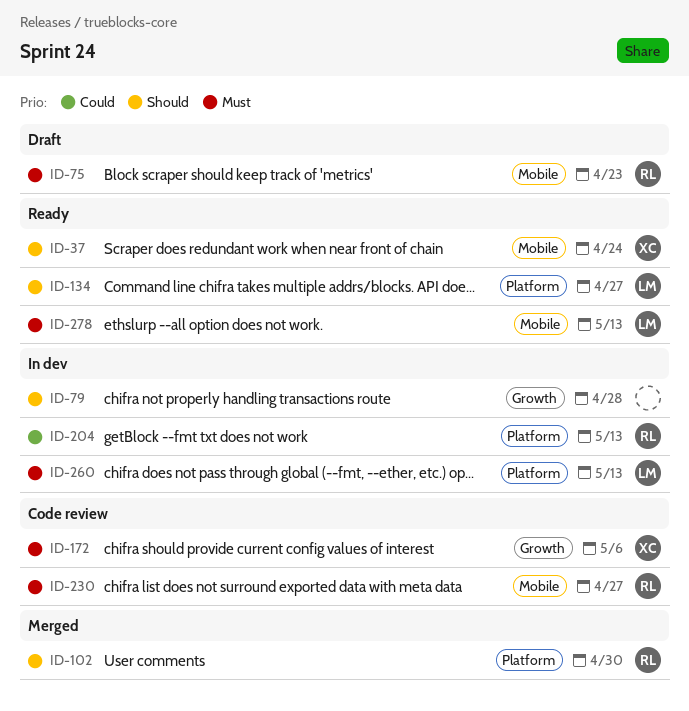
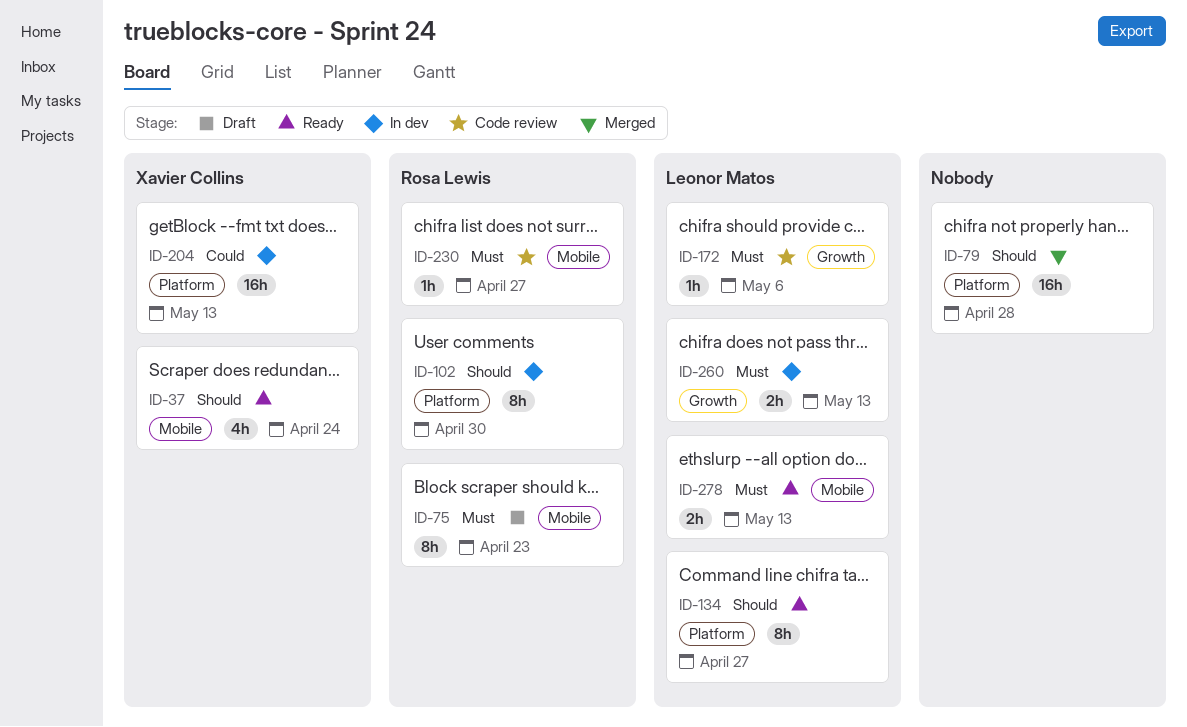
ID-79, status: In dev -> Merged
ID-79, label: Growth -> Platform
ID-102, status: Merged -> In dev
ID-172, owner: Xavier Collins -> Leonor Matos
ID-204, owner: Rosa Lewis -> Xavier Collins
ID-260, label: Platform -> Growth

